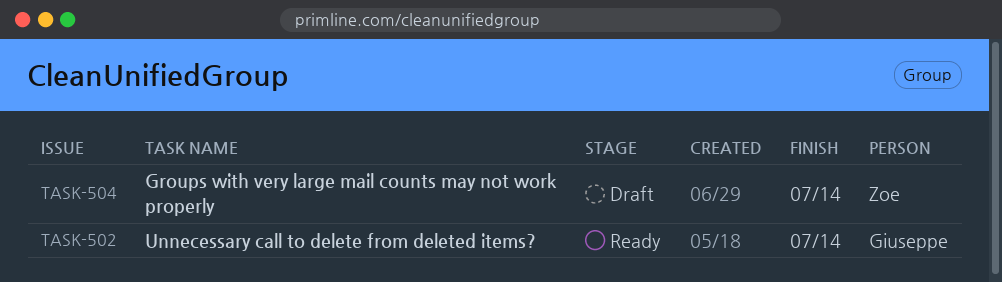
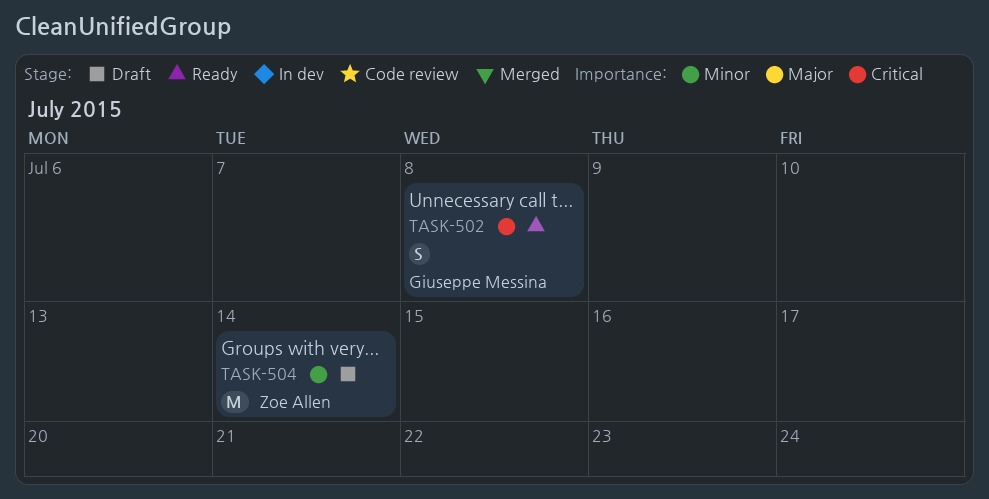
TASK-502, due: Jul 14 -> Jul 8

